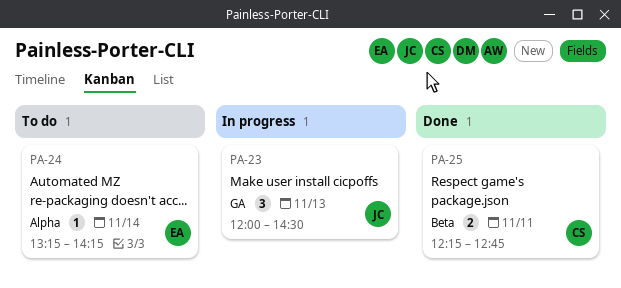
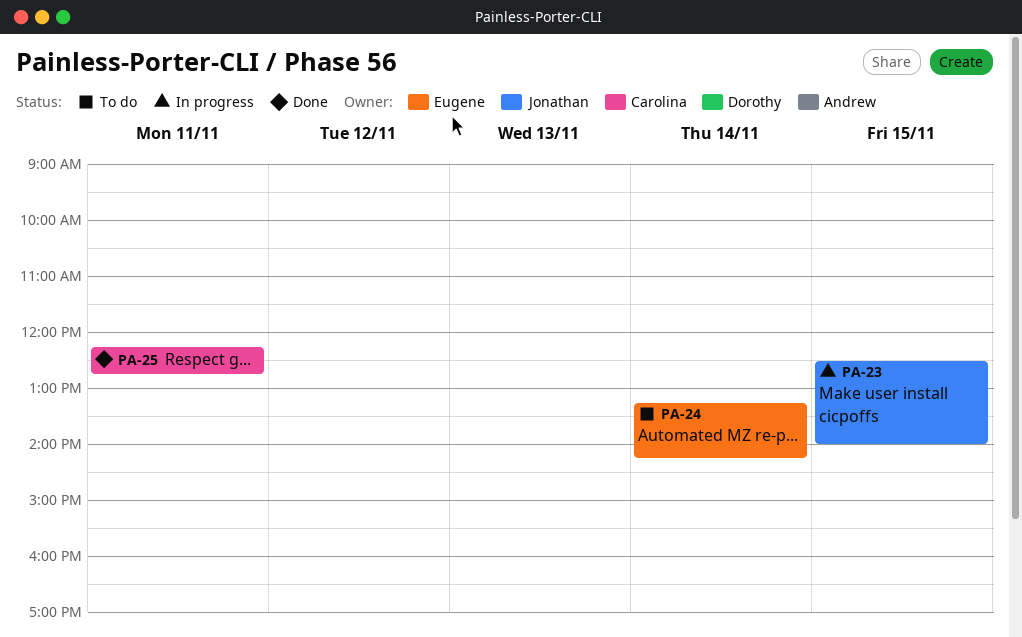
PA-23, day: Nov 13 -> Nov 15
PA-23, begins: 12:00 -> 12:30
PA-23, ends: 14:30 -> 14:00

